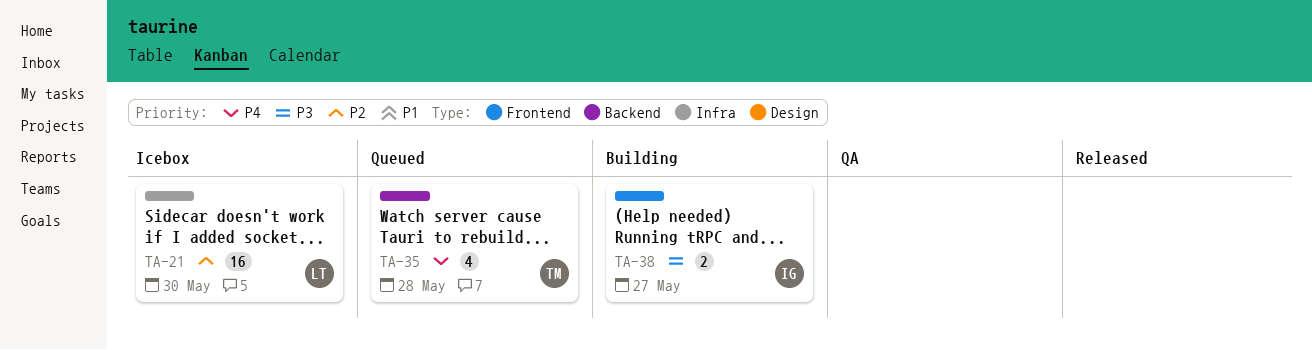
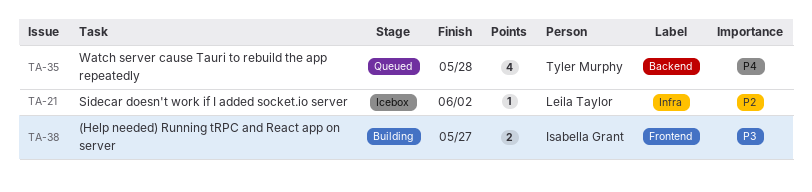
TA-21, estimate: 16 -> 1
TA-21, due: May 30 -> Jun 2

